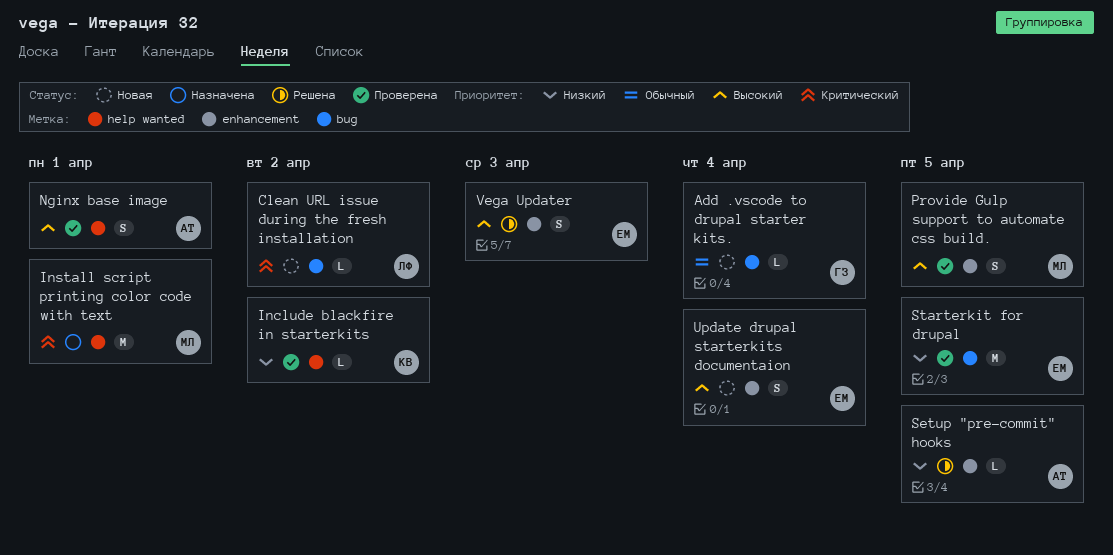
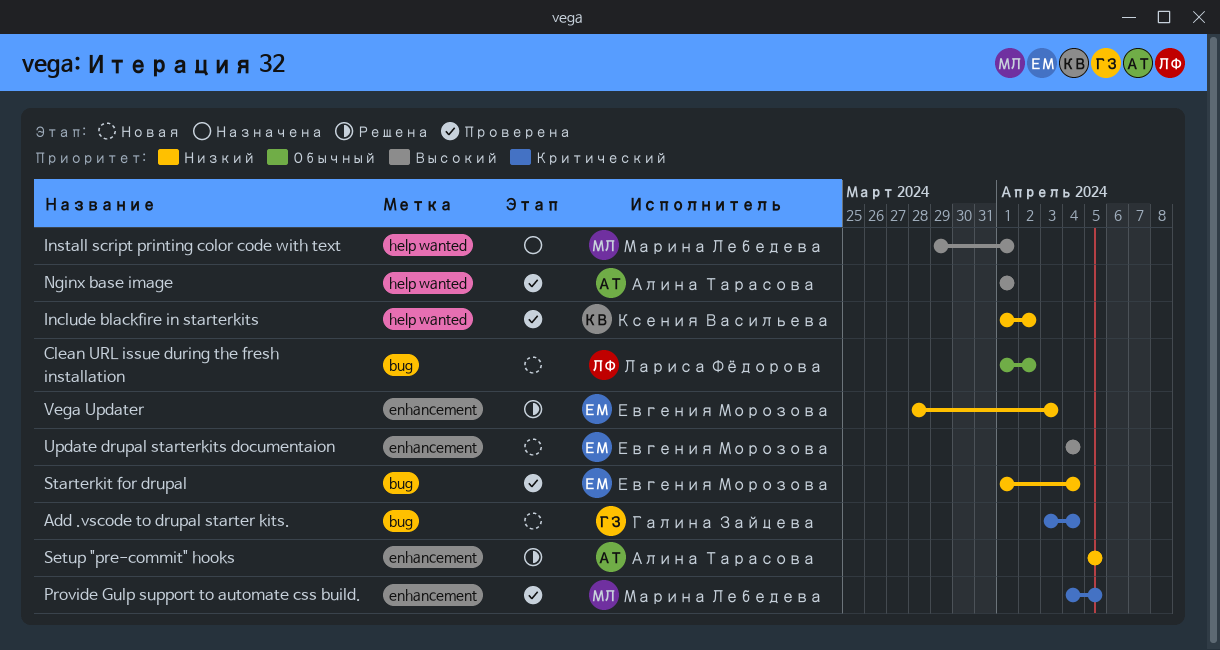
Add .vscode to drupal starter kits., priority: Обычный -> Критический
Clean URL issue during the fresh installation, priority: Критический -> Обычный
Install script printing color code with text, priority: Критический -> Высокий
Provide Gulp support to automate css build., priority: Высокий -> Критический
Starterkit for drupal, due: Apr 5 -> Apr 4
Vega Updater, priority: Высокий -> Низкий

